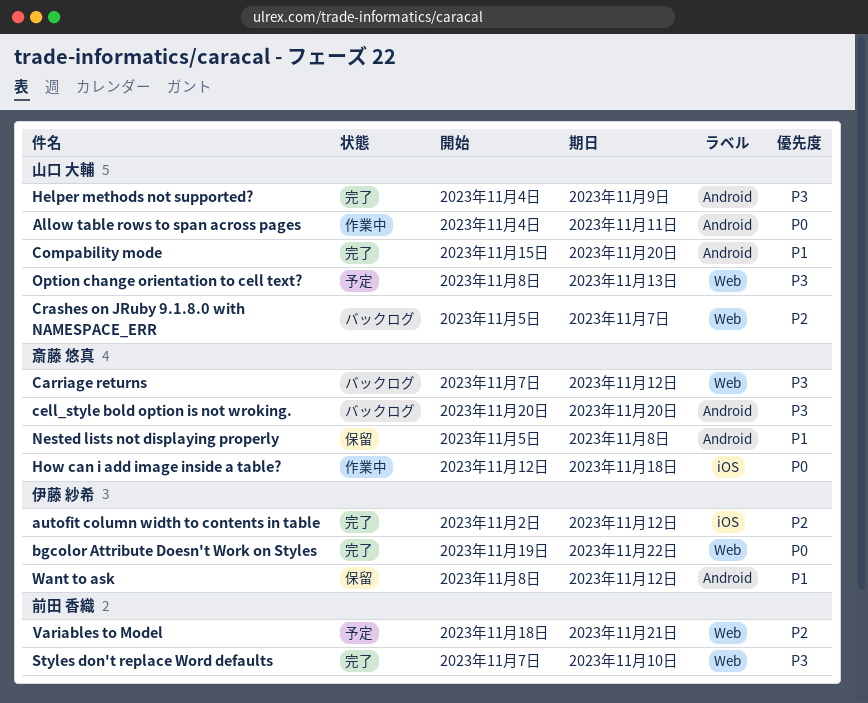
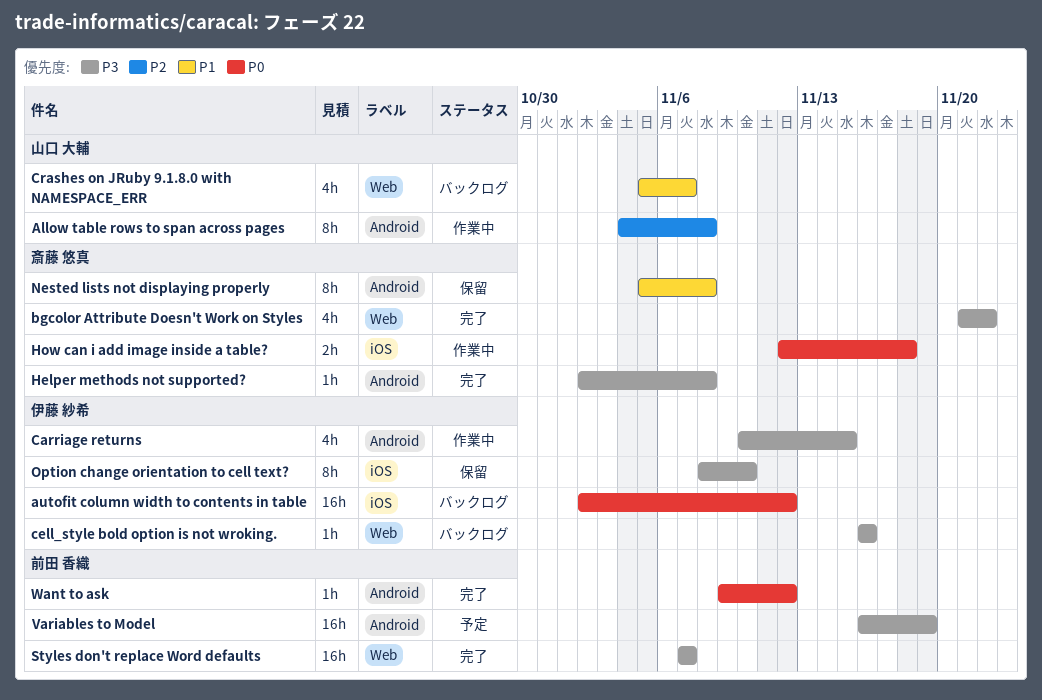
Allow table rows to span across pages, priority: P0 -> P2
Allow table rows to span across pages, due: Nov 11 -> Nov 8
autofit column width to contents in table, status: 完了 -> バックログ
autofit column width to contents in table, priority: P2 -> P0
bgcolor Attribute Doesn't Work on Styles, owner: 伊藤 紗希 -> 斎藤 悠真
bgcolor Attribute Doesn't Work on Styles, priority: P0 -> P3
bgcolor Attribute Doesn't Work on Styles, start: Nov 19 -> Nov 21
Carriage returns, status: バックログ -> 作業中
Carriage returns, owner: 斎藤 悠真 -> 伊藤 紗希
Carriage returns, label: Web -> Android
Carriage returns, start: Nov 7 -> Nov 10
Carriage returns, due: Nov 12 -> Nov 15
cell_style bold option is not wroking., owner: 斎藤 悠真 -> 伊藤 紗希
cell_style bold option is not wroking., label: Android -> Web
cell_style bold option is not wroking., start: Nov 20 -> Nov 16
cell_style bold option is not wroking., due: Nov 20 -> Nov 16
Compability mode: present -> none
Crashes on JRuby 9.1.8.0 with NAMESPACE_ERR, priority: P2 -> P1
Helper methods not supported?, owner: 山口 大輔 -> 斎藤 悠真
Helper methods not supported?, start: Nov 4 -> Nov 2
Helper methods not supported?, due: Nov 9 -> Nov 8
Option change orientation to cell text?, status: 予定 -> 保留
Option change orientation to cell text?, owner: 山口 大輔 -> 伊藤 紗希
Option change orientation to cell text?, label: Web -> iOS
Option change orientation to cell text?, due: Nov 13 -> Nov 10
Styles don't replace Word defaults, due: Nov 10 -> Nov 7
Variables to Model, priority: P2 -> P3
Variables to Model, label: Web -> Android
Variables to Model, start: Nov 18 -> Nov 16
Variables to Model, due: Nov 21 -> Nov 19
Want to ask, status: 保留 -> 完了
Want to ask, owner: 伊藤 紗希 -> 前田 香織
Want to ask, priority: P1 -> P0
Want to ask, start: Nov 8 -> Nov 9

